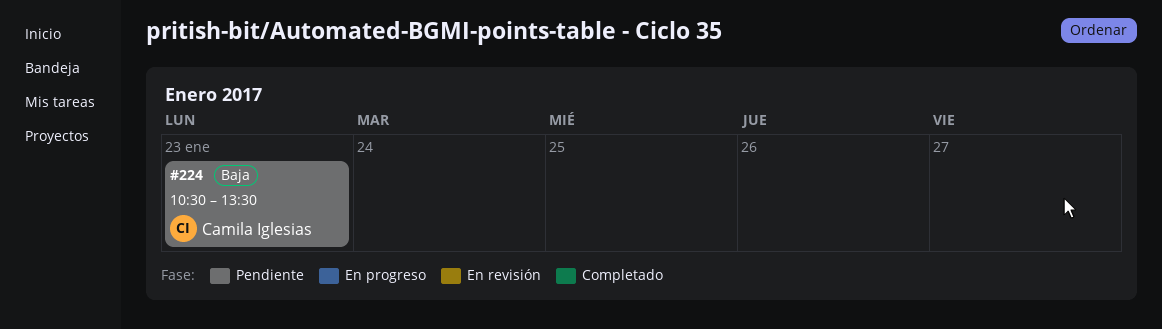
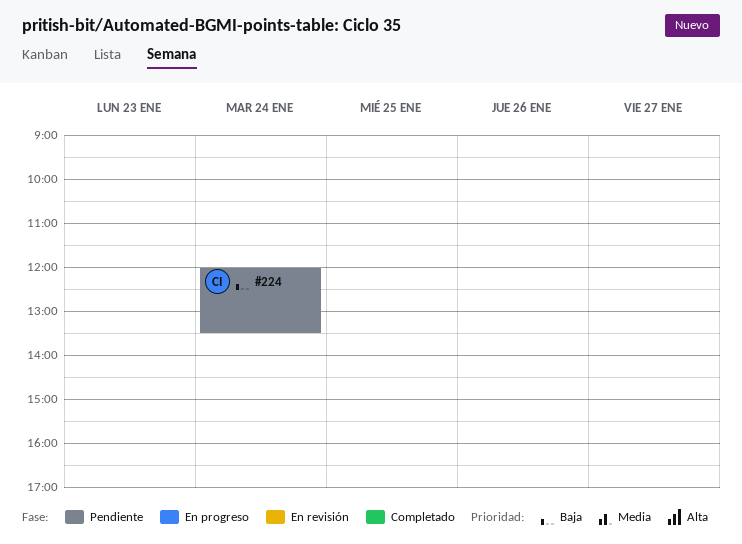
#224, day: Jan 23 -> Jan 24
#224, begins: 10:30 -> 12:00

